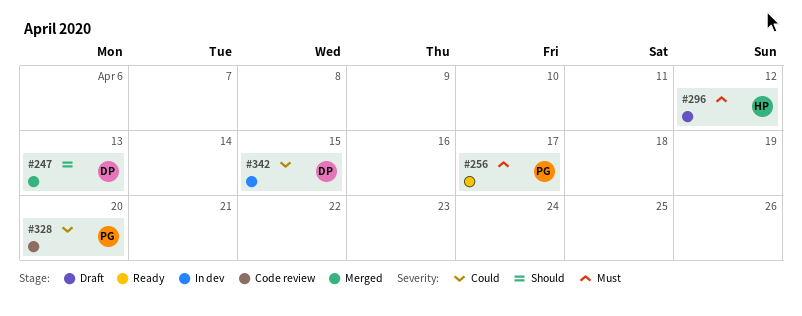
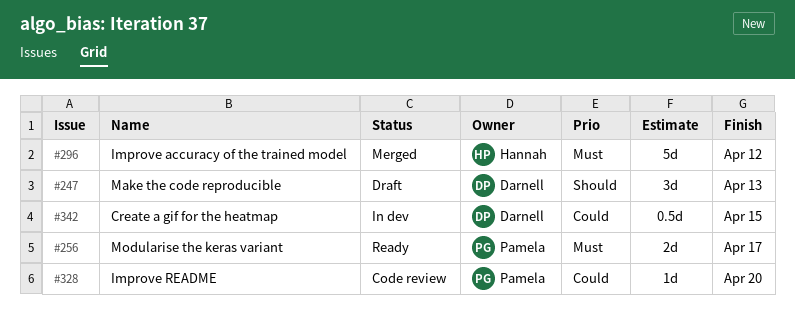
#247, status: Merged -> Draft
#296, status: Draft -> Merged

